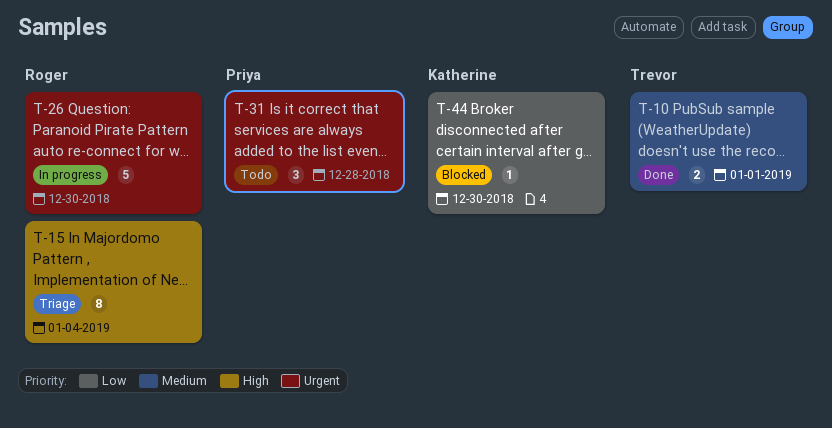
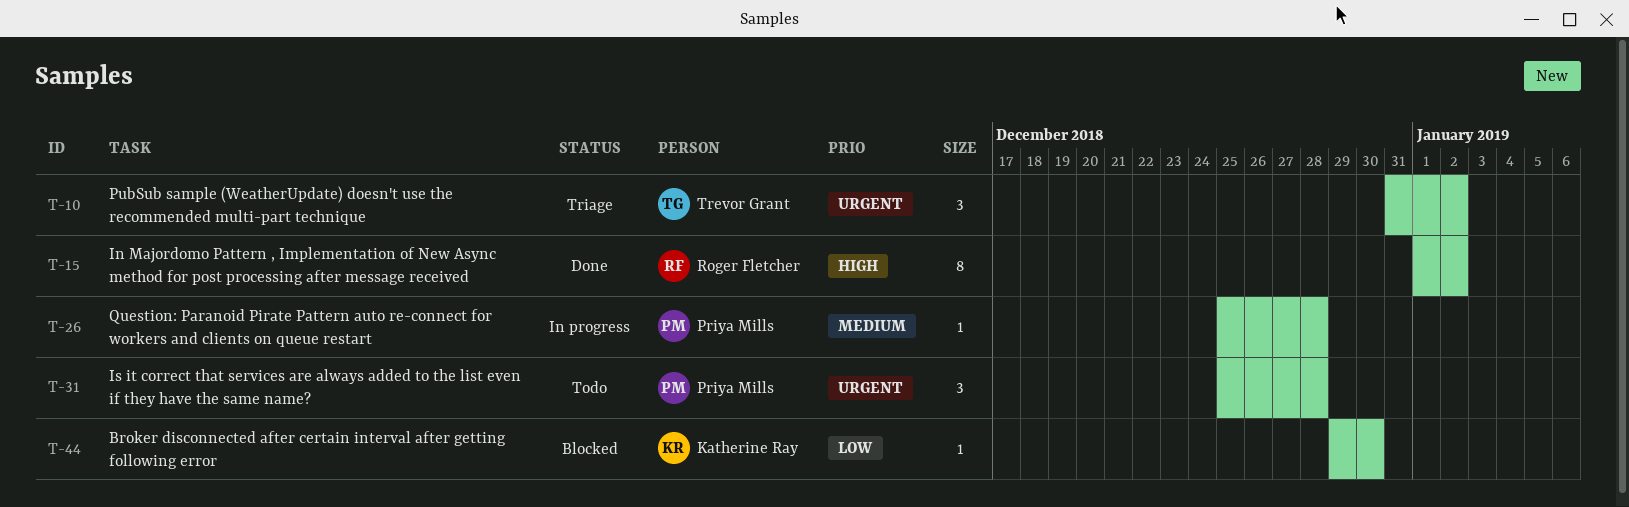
T-10, status: Done -> Triage
T-10, priority: Medium -> Urgent
T-10, estimate: 2 -> 3
T-10, due: Jan 1 -> Jan 2
T-15, status: Triage -> Done
T-15, due: Jan 4 -> Jan 2
T-26, owner: Roger Fletcher -> Priya Mills
T-26, priority: Urgent -> Medium
T-26, estimate: 5 -> 1
T-26, due: Dec 30 -> Dec 28

